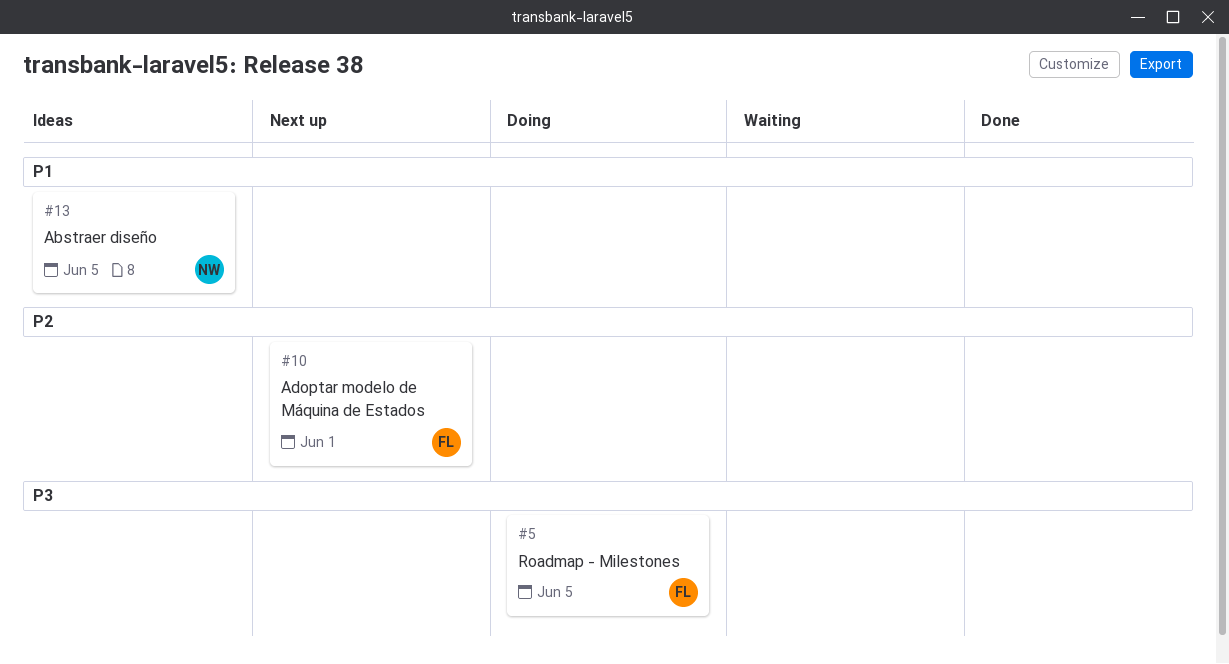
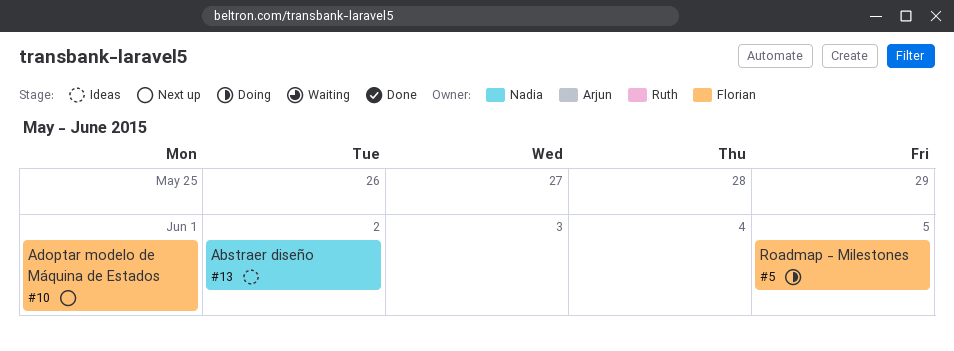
#13, due: Jun 5 -> Jun 2

